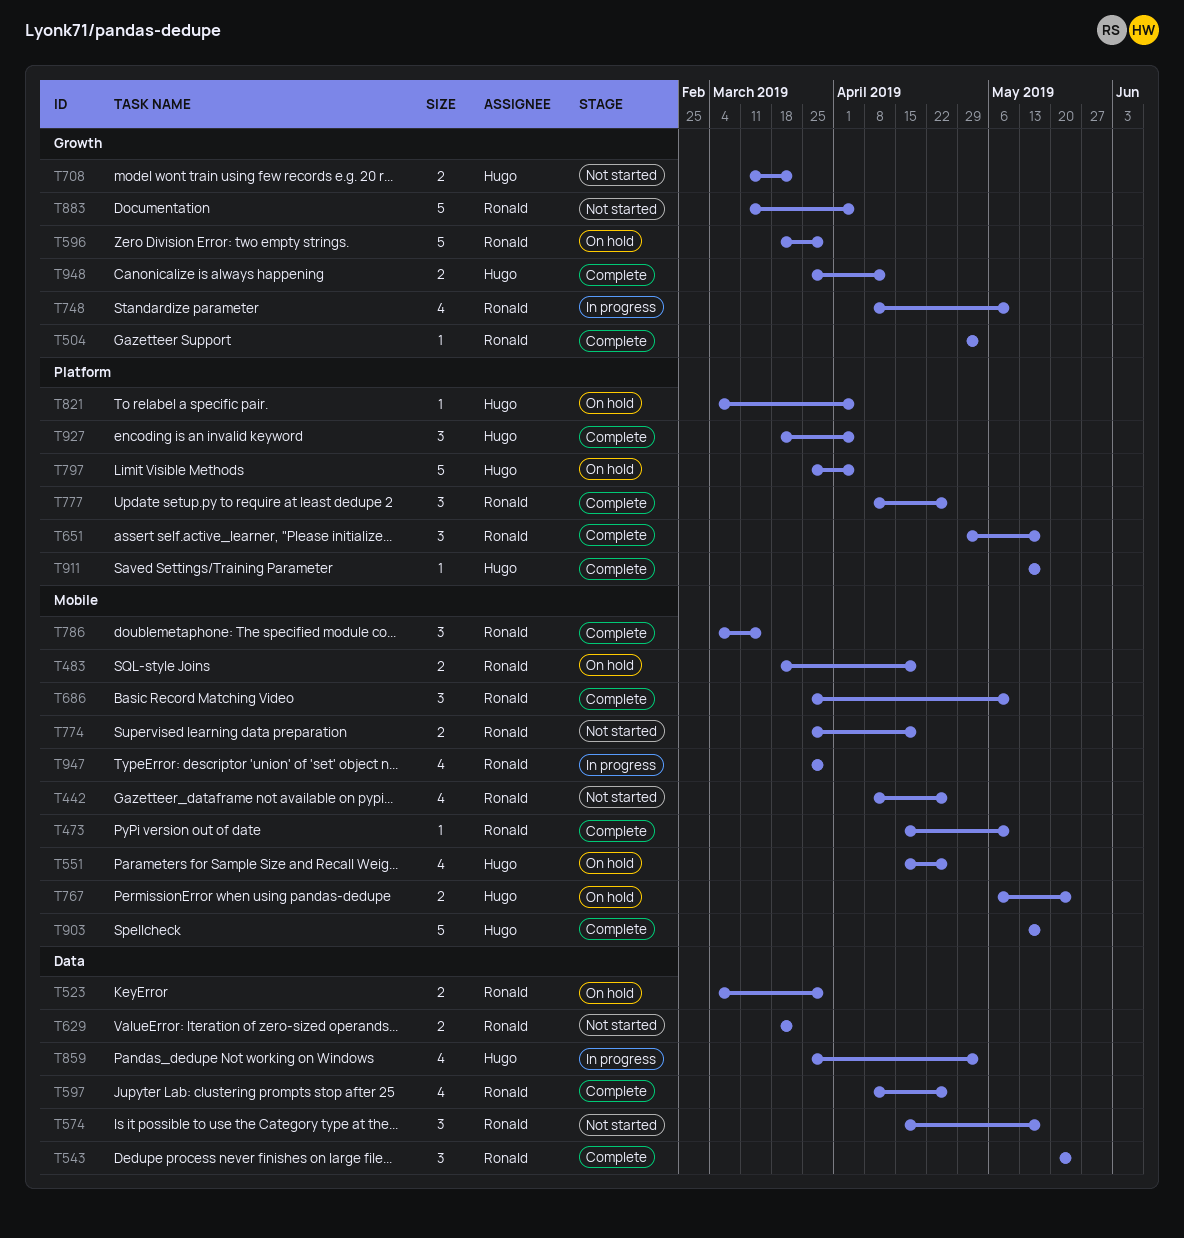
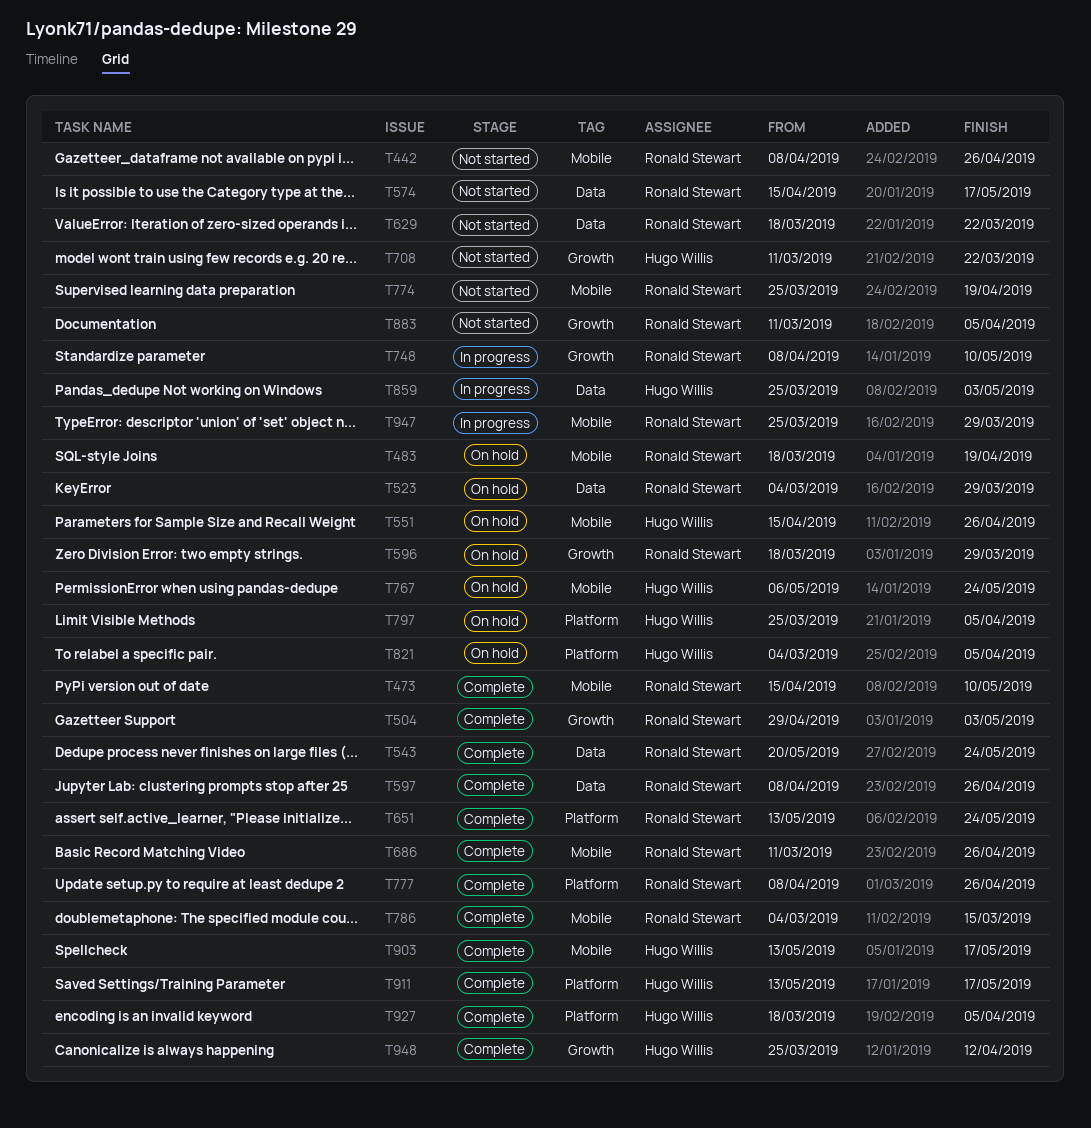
T651, start: Apr 29 -> May 13
T651, due: May 17 -> May 24
T686, start: Mar 25 -> Mar 11
T686, due: May 10 -> Apr 26

